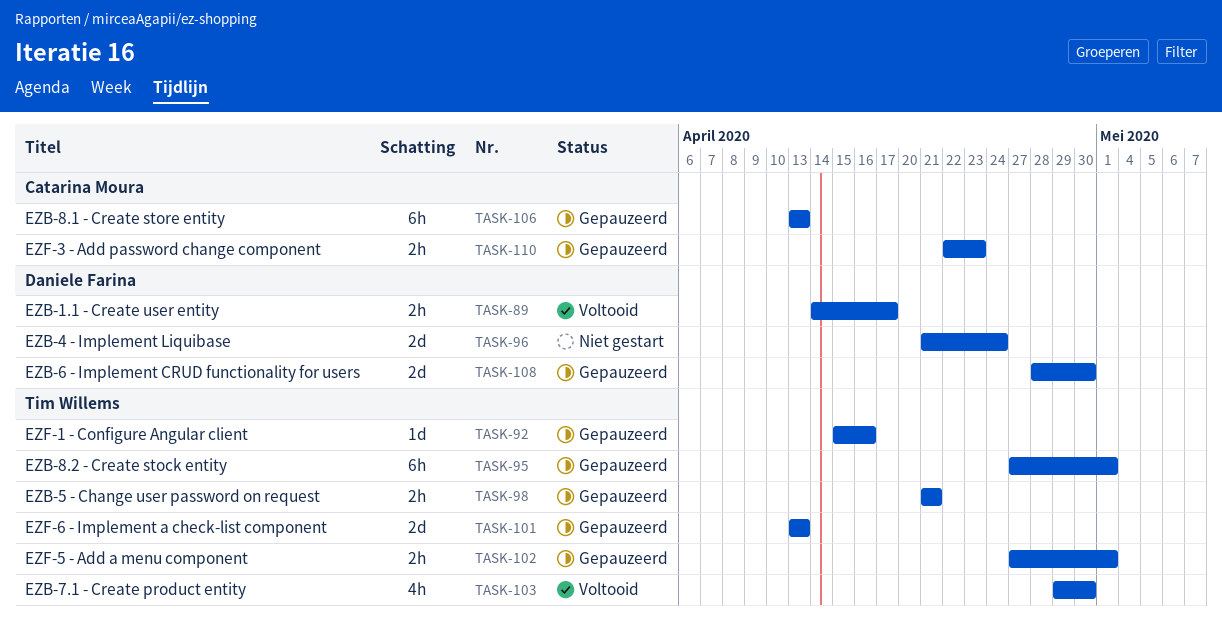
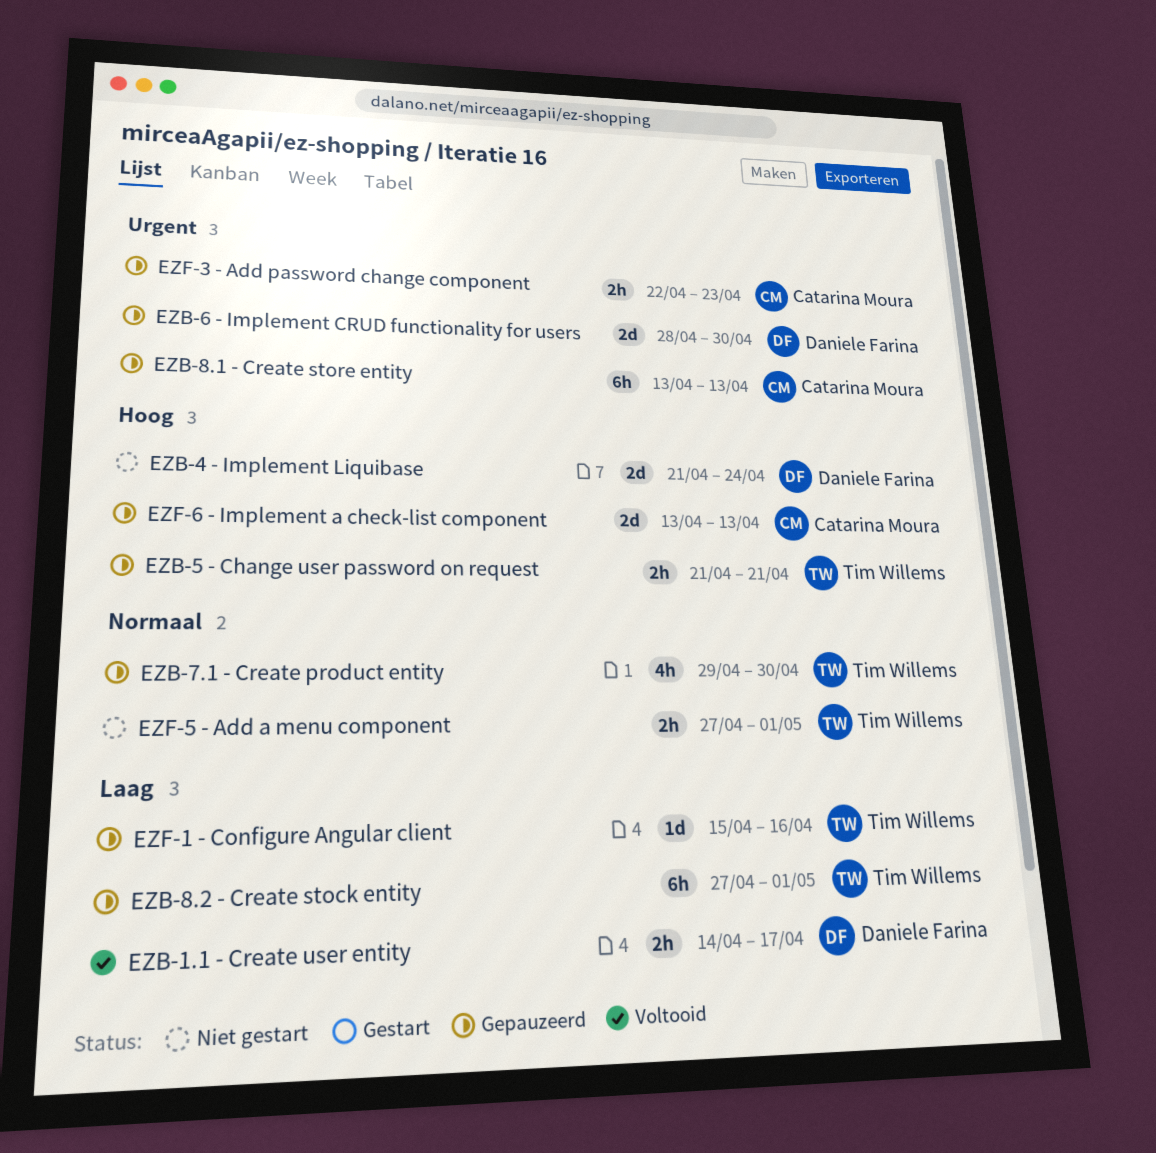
EZB-7.1 - Create product entity, status: Voltooid -> Gepauzeerd
EZF-5 - Add a menu component, status: Gepauzeerd -> Niet gestart
EZF-6 - Implement a check-list component, owner: Tim Willems -> Catarina Moura

